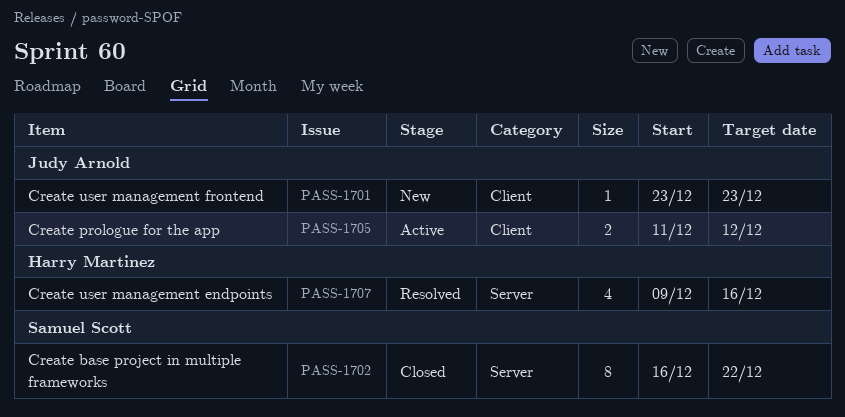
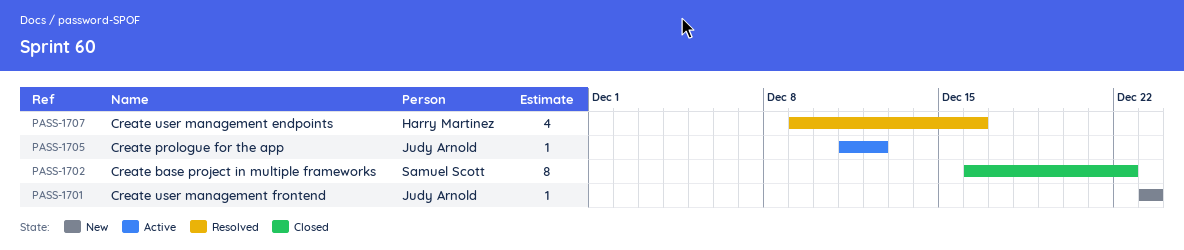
PASS-1705, estimate: 2 -> 1

